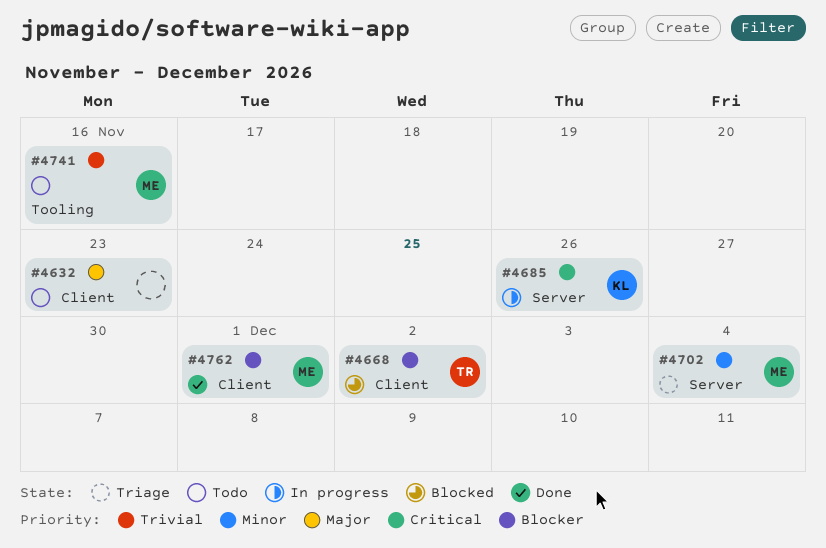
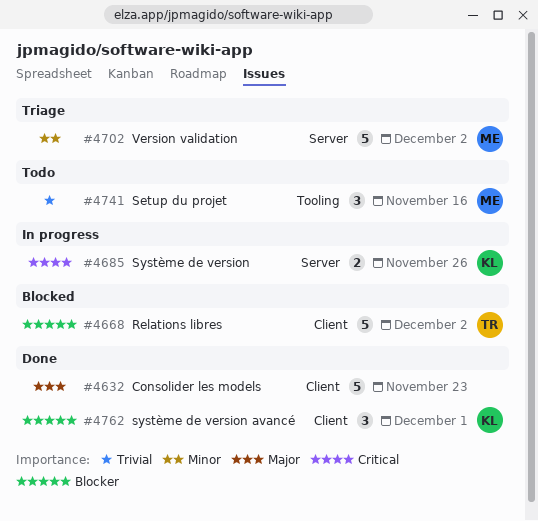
#4632, status: Todo -> Done
#4702, due: Dec 4 -> Dec 2
#4762, owner: ME -> KL

